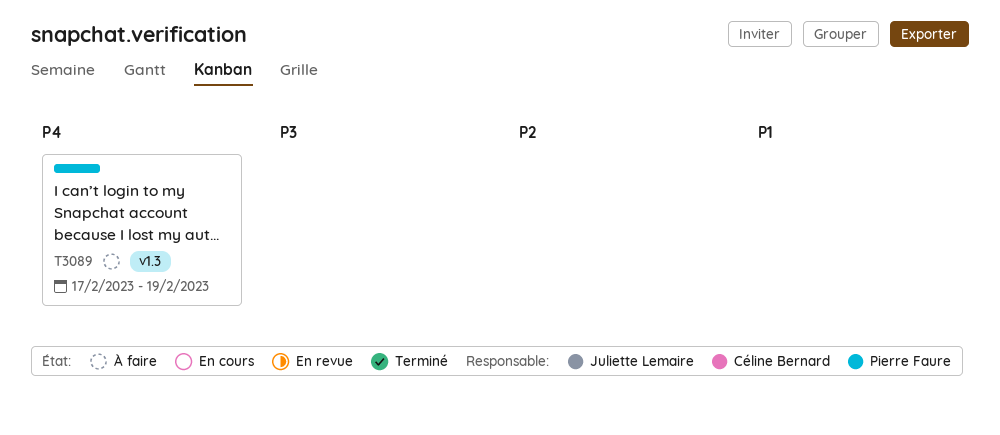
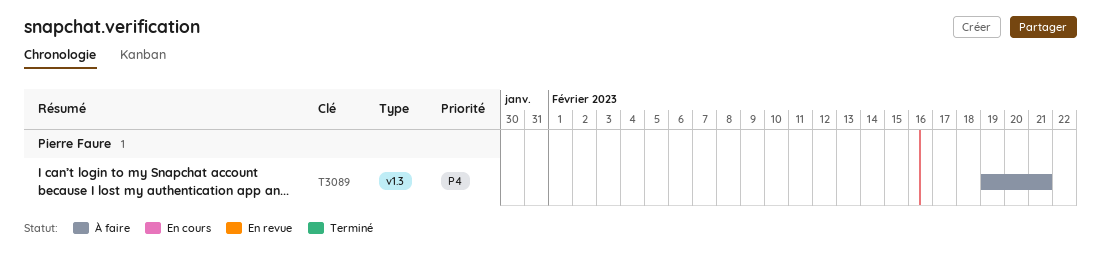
T3089, start: Feb 17 -> Feb 19
T3089, due: Feb 19 -> Feb 21

